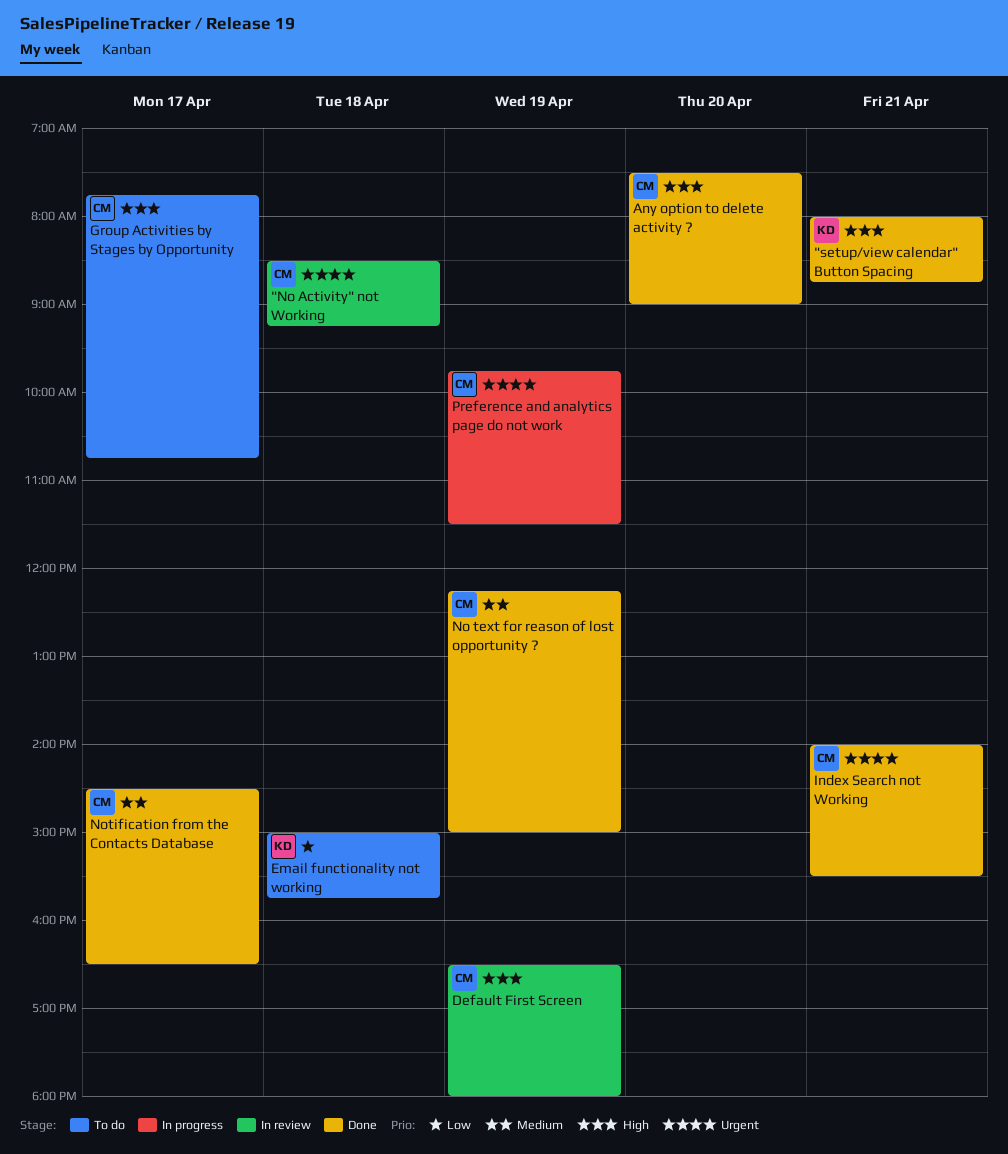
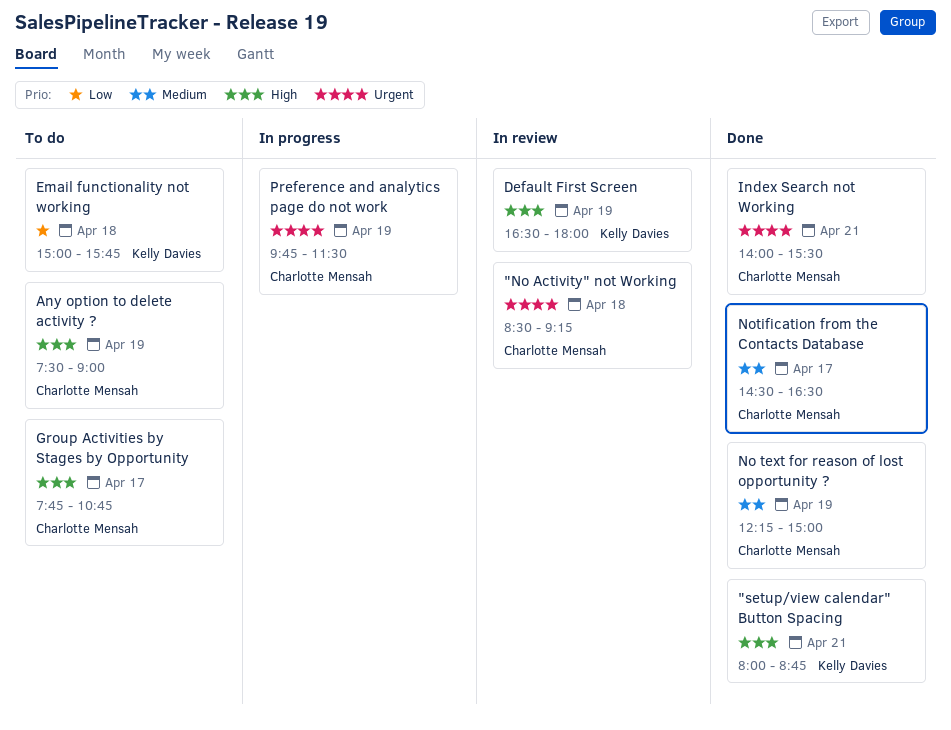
Any option to delete activity ?, status: Done -> To do
Any option to delete activity ?, day: Apr 20 -> Apr 19
Default First Screen, owner: Charlotte Mensah -> Kelly Davies

